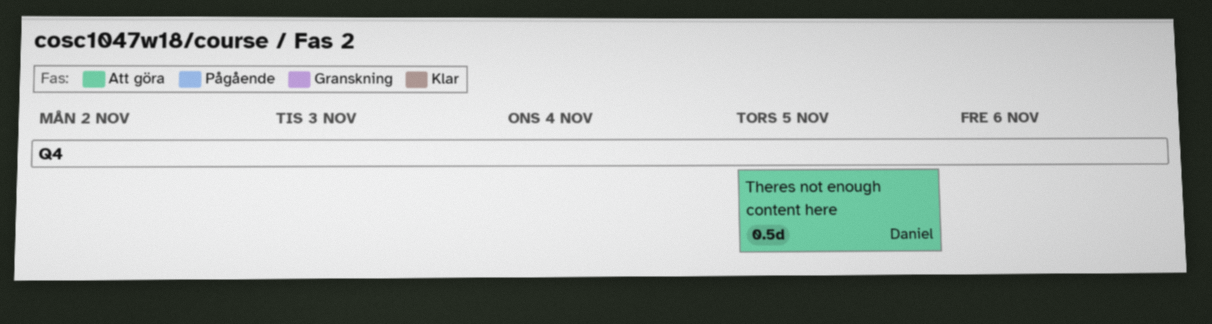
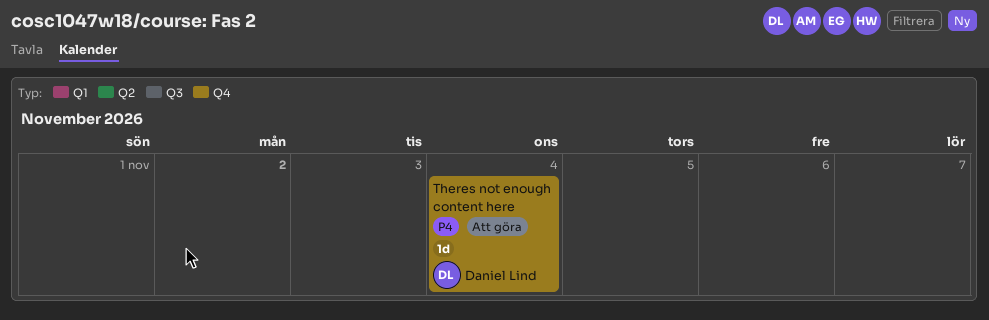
Theres not enough content here, estimate: 0.5d -> 1d
Theres not enough content here, due: Nov 5 -> Nov 4

